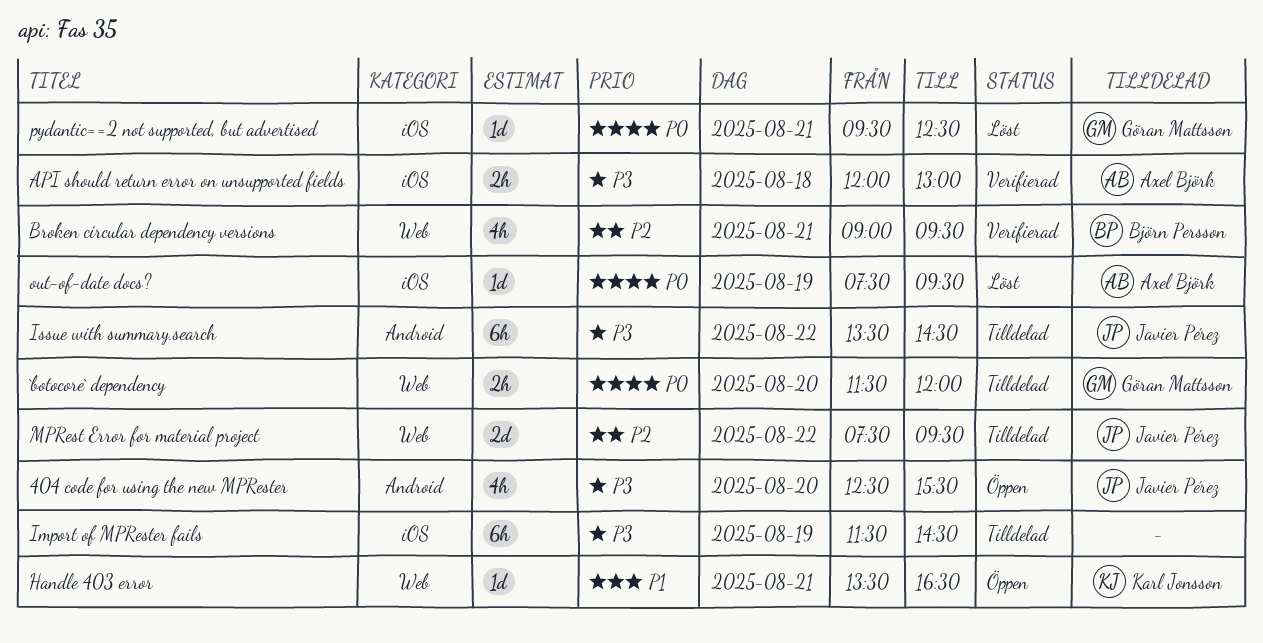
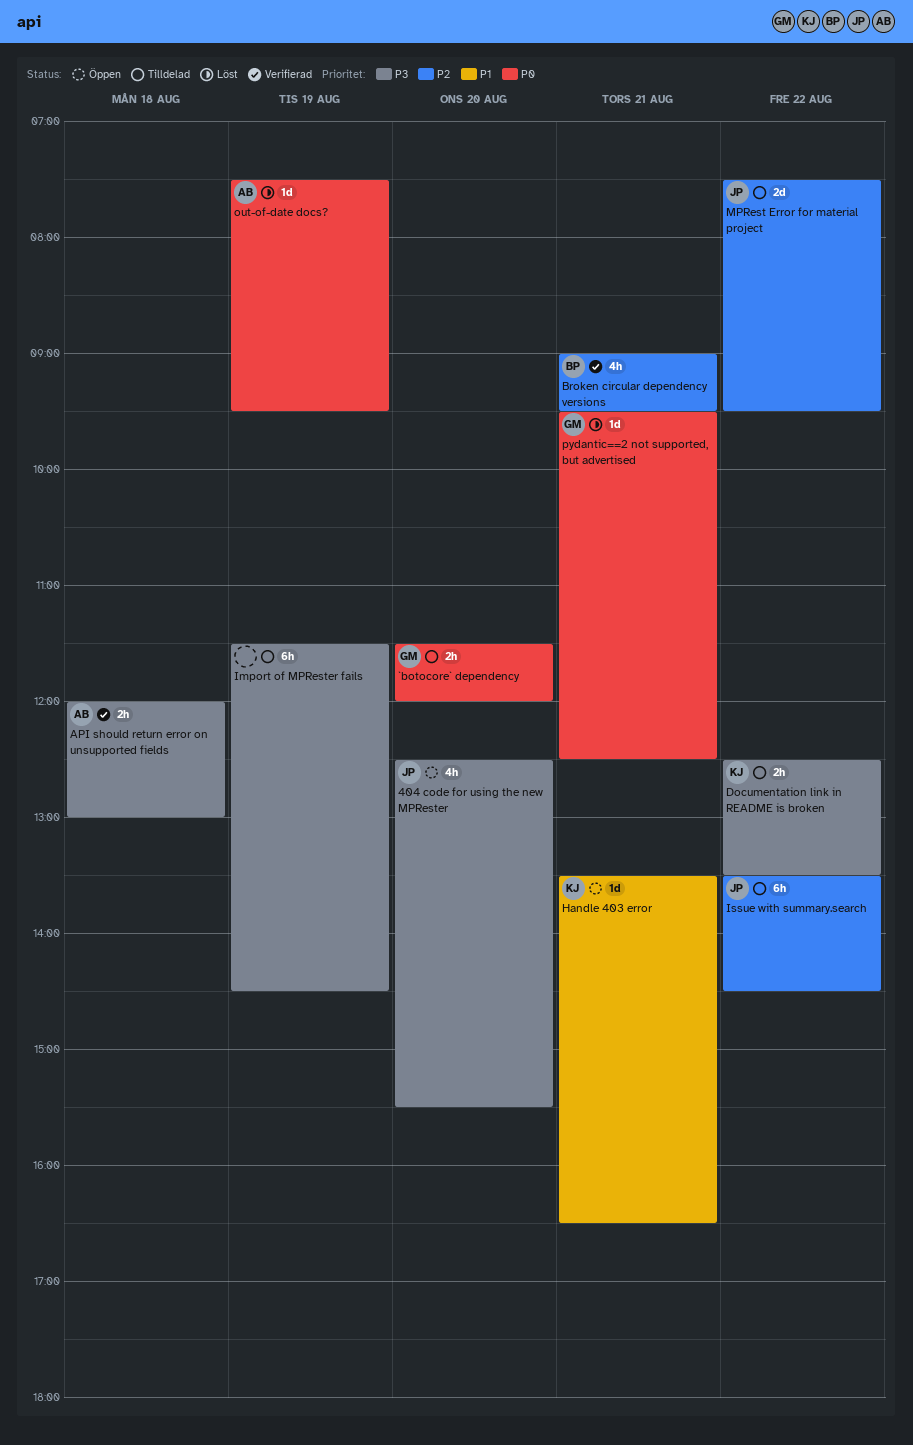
Documentation link in README is broken: none -> present
Issue with summary.search, priority: P3 -> P2

